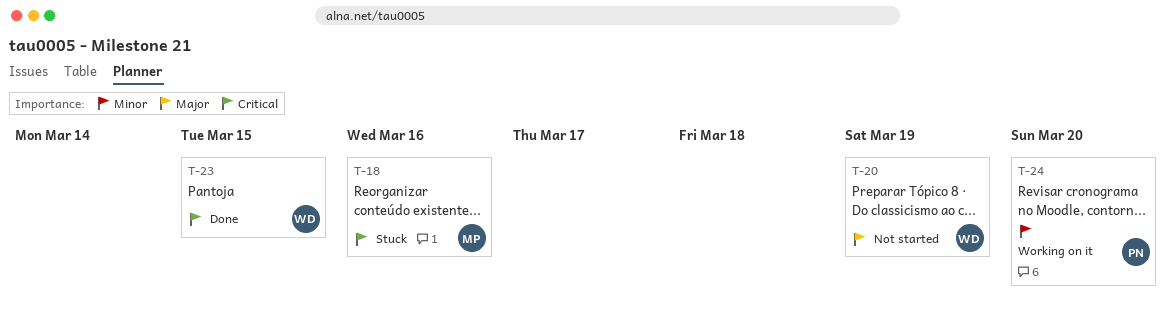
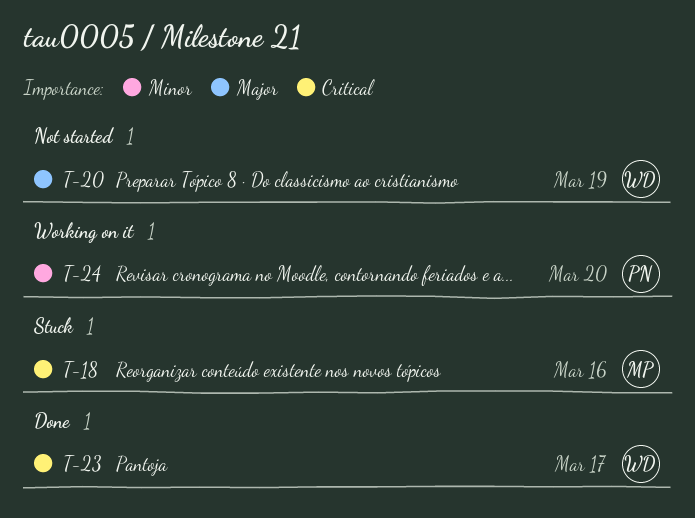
T-23, due: Mar 15 -> Mar 17

